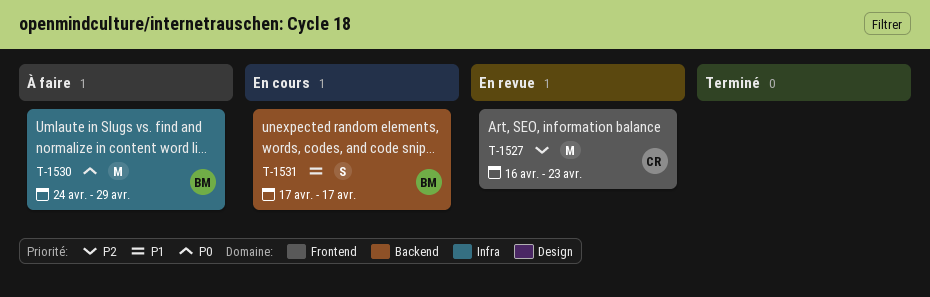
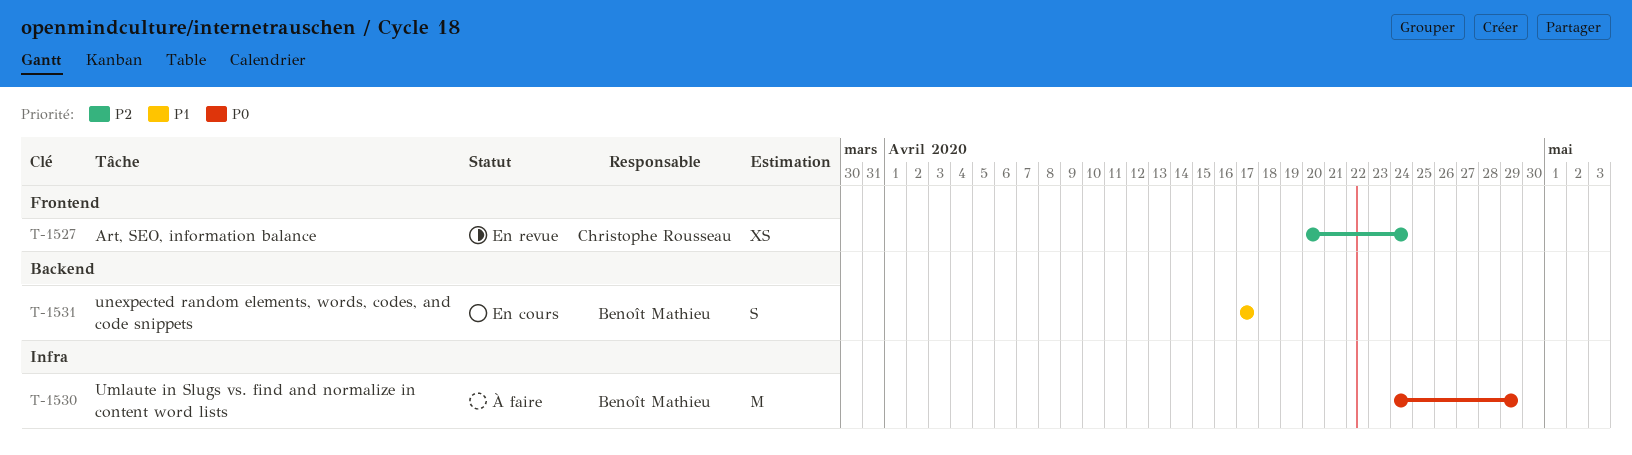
T-1527, estimate: M -> XS
T-1527, start: Apr 16 -> Apr 20
T-1527, due: Apr 23 -> Apr 24

